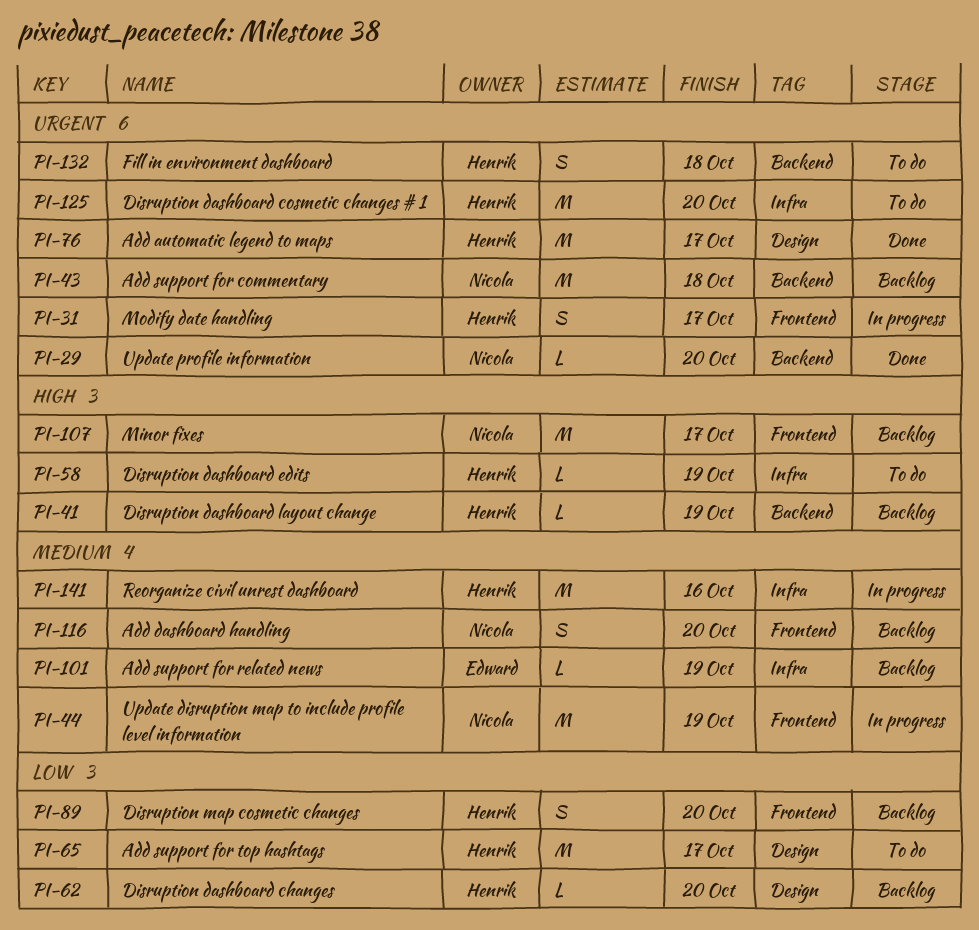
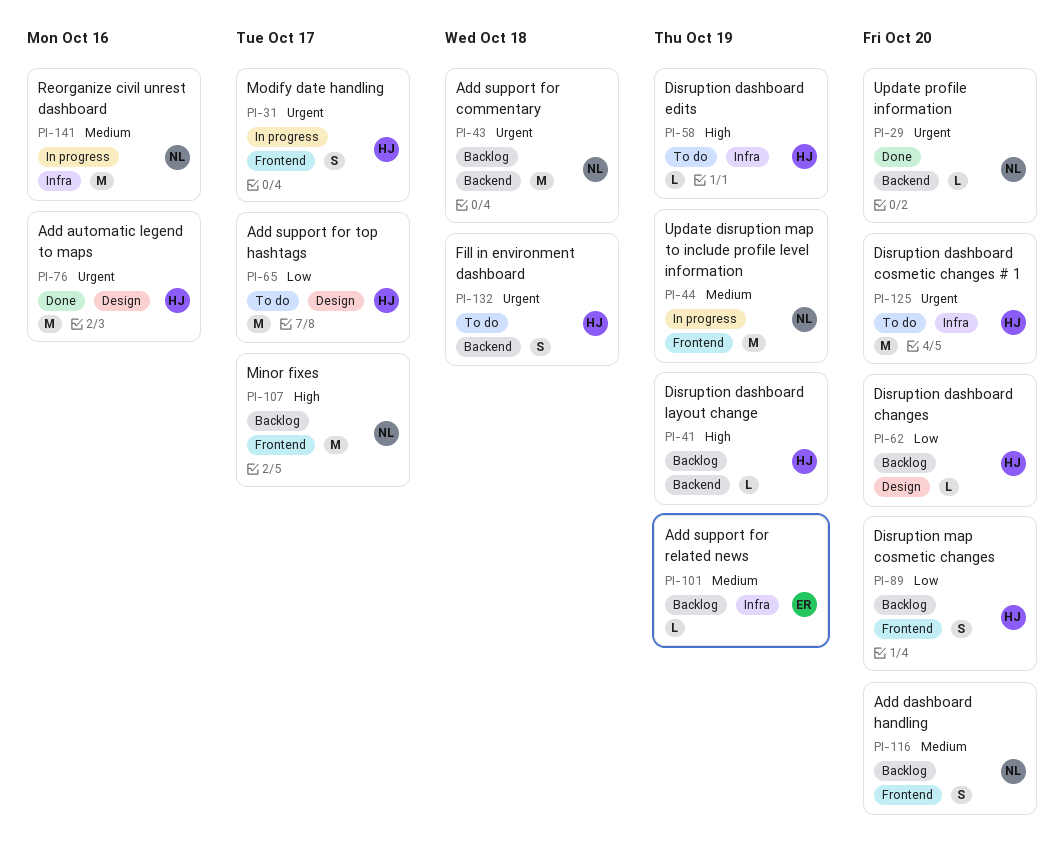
PI-76, due: Oct 17 -> Oct 16
PI-141, owner: Henrik -> Nicola

